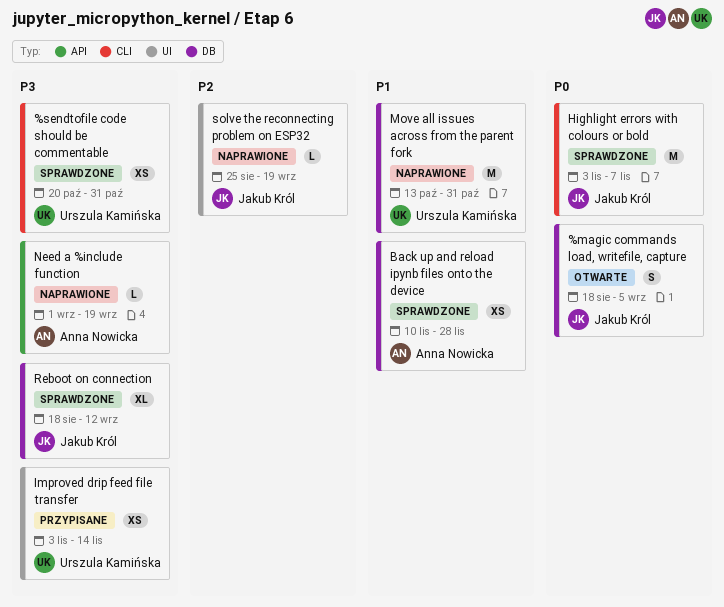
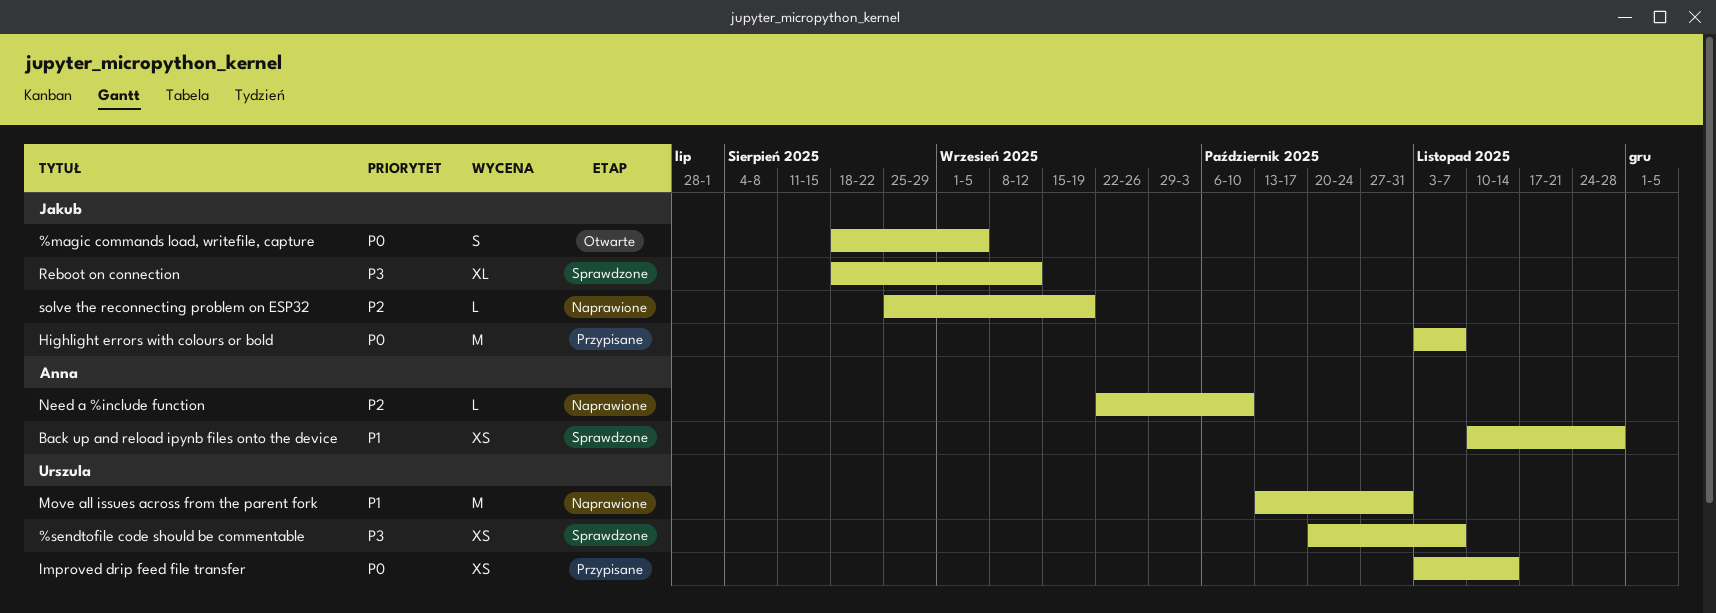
%sendtofile code should be commentable, due: Oct 31 -> Nov 7
Highlight errors with colours or bold, status: Sprawdzone -> Przypisane
Improved drip feed file transfer, priority: P3 -> P0
Need a %include function, priority: P3 -> P2
Need a %include function, start: Sep 1 -> Sep 22
Need a %include function, due: Sep 19 -> Oct 10

